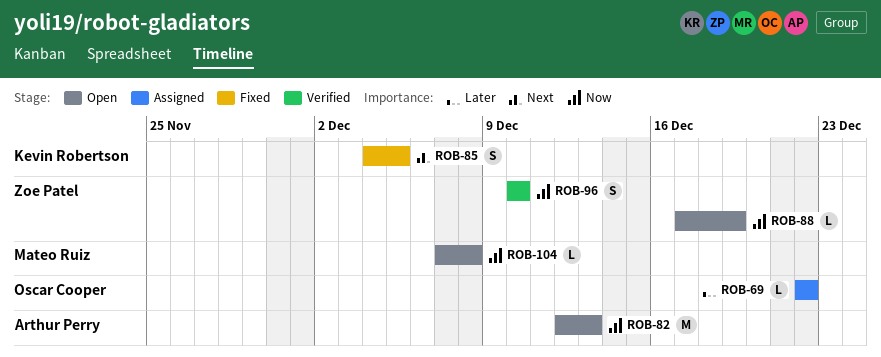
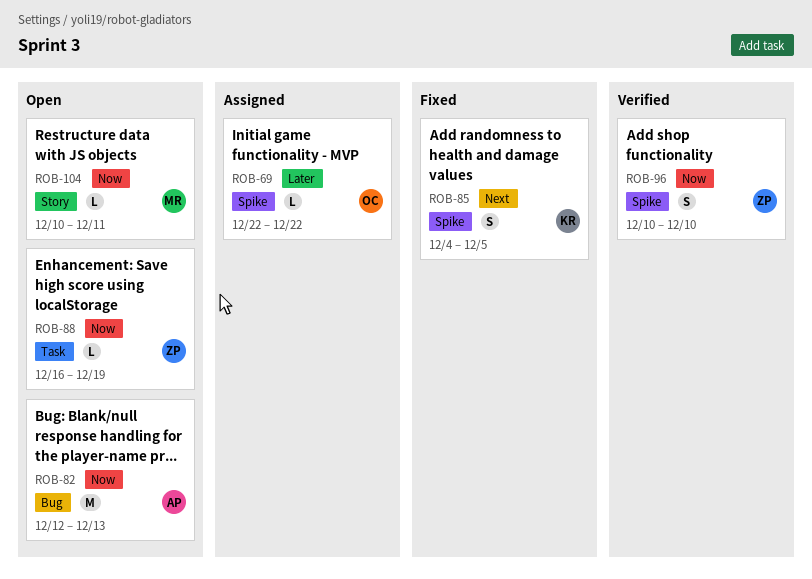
ROB-88, start: Dec 17 -> Dec 16
ROB-104, start: Dec 7 -> Dec 10
ROB-104, due: Dec 8 -> Dec 11

